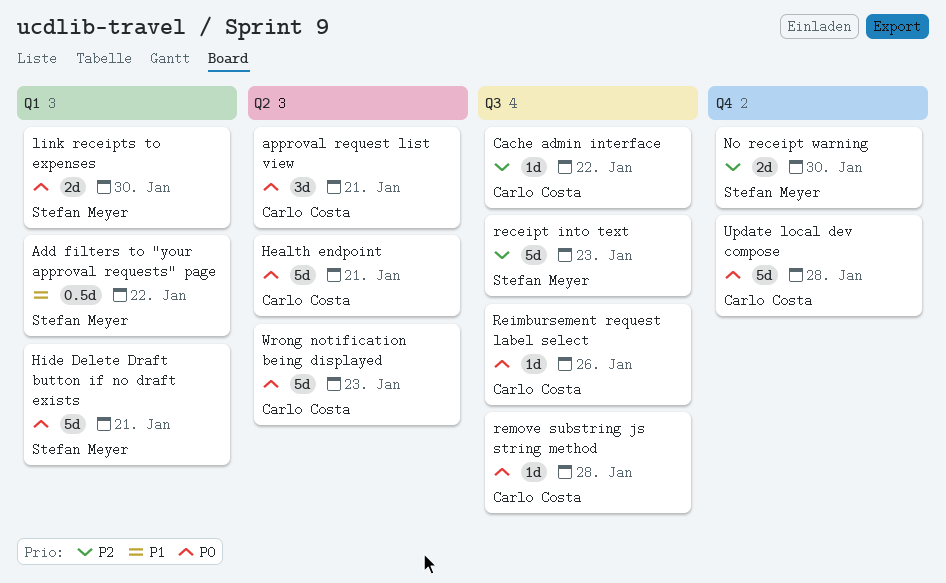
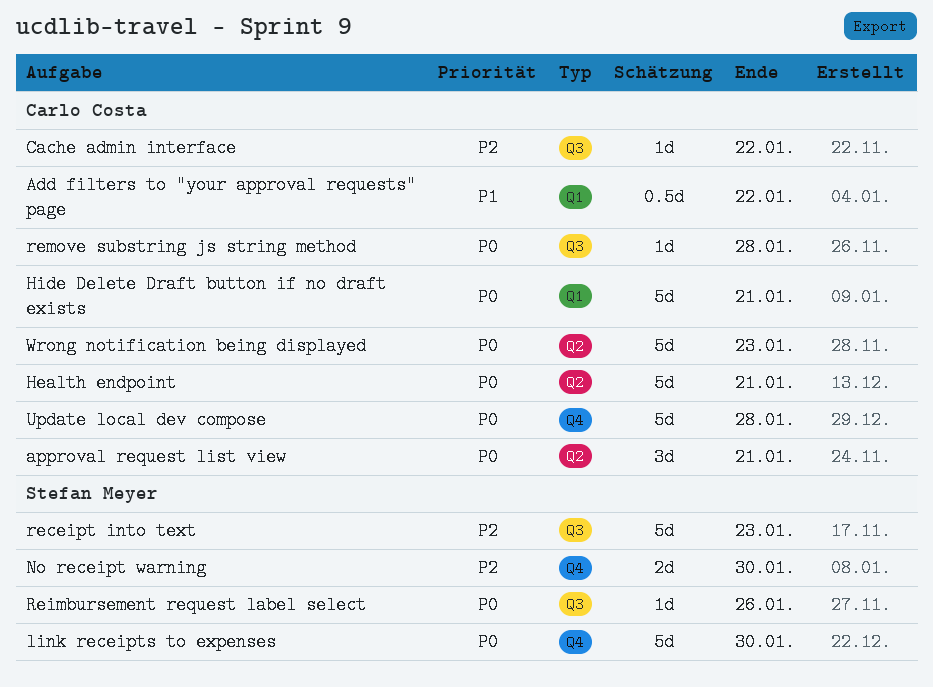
Add filters to "your approval requests" page, owner: Stefan Meyer -> Carlo Costa
Hide Delete Draft button if no draft exists, owner: Stefan Meyer -> Carlo Costa
link receipts to expenses, label: Q1 -> Q4
link receipts to expenses, estimate: 2d -> 5d
Reimbursement request label select, owner: Carlo Costa -> Stefan Meyer

